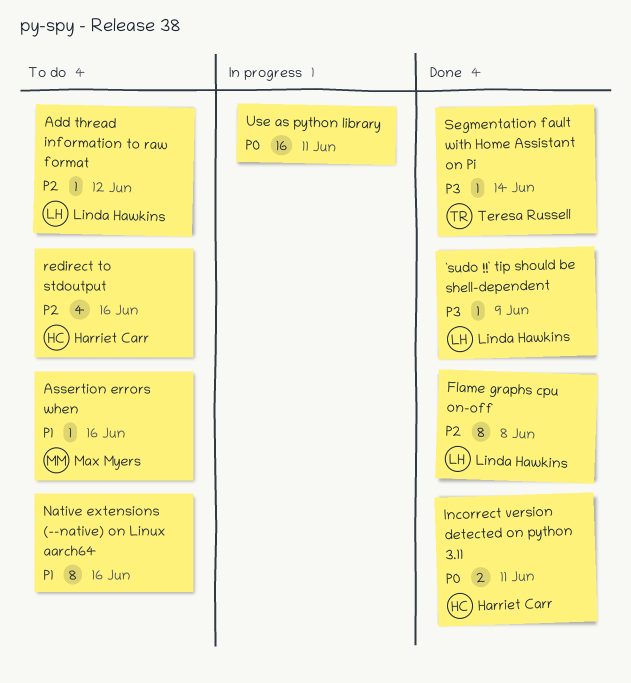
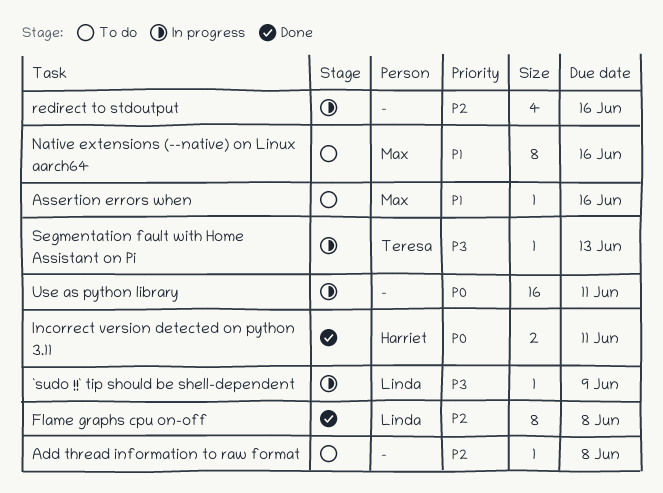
`sudo !!` tip should be shell-dependent, status: Done -> In progress
Add thread information to raw format, owner: Linda Hawkins -> none
Add thread information to raw format, due: Jun 12 -> Jun 8
Native extensions (--native) on Linux aarch64, owner: none -> Max Myers
redirect to stdoutput, status: To do -> In progress
redirect to stdoutput, owner: Harriet Carr -> none
Segmentation fault with Home Assistant on Pi, status: Done -> In progress
Segmentation fault with Home Assistant on Pi, due: Jun 14 -> Jun 13

